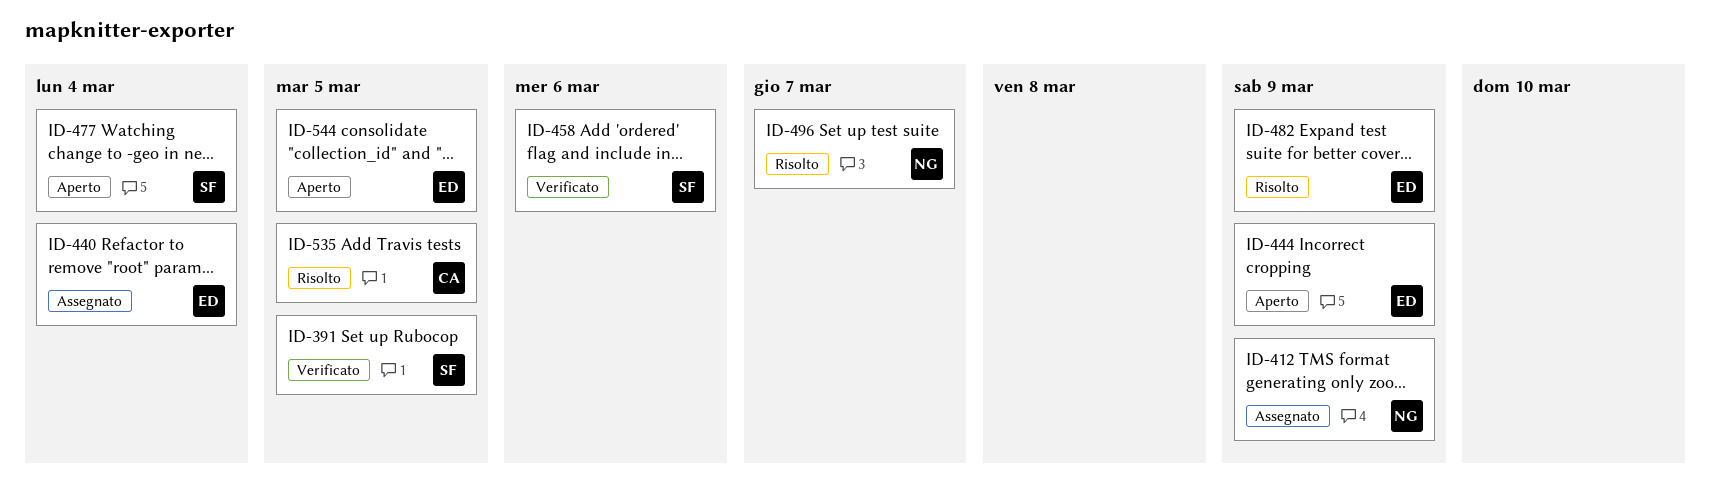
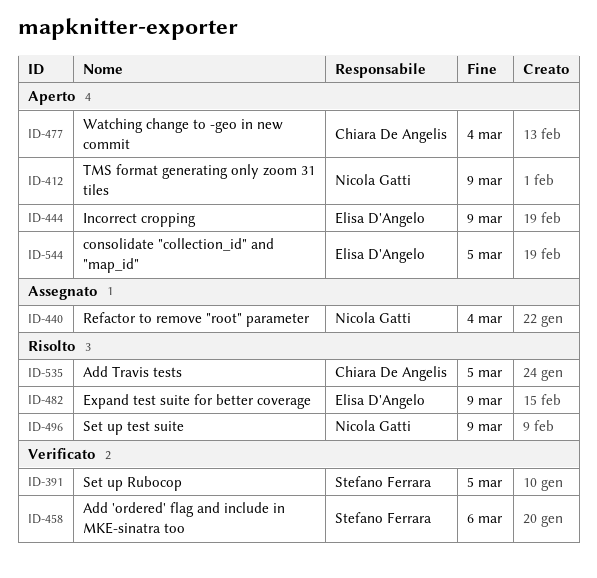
ID-412, status: Assegnato -> Aperto
ID-440, owner: Elisa D'Angelo -> Nicola Gatti
ID-477, owner: Stefano Ferrara -> Chiara De Angelis
ID-496, due: Mar 7 -> Mar 9

